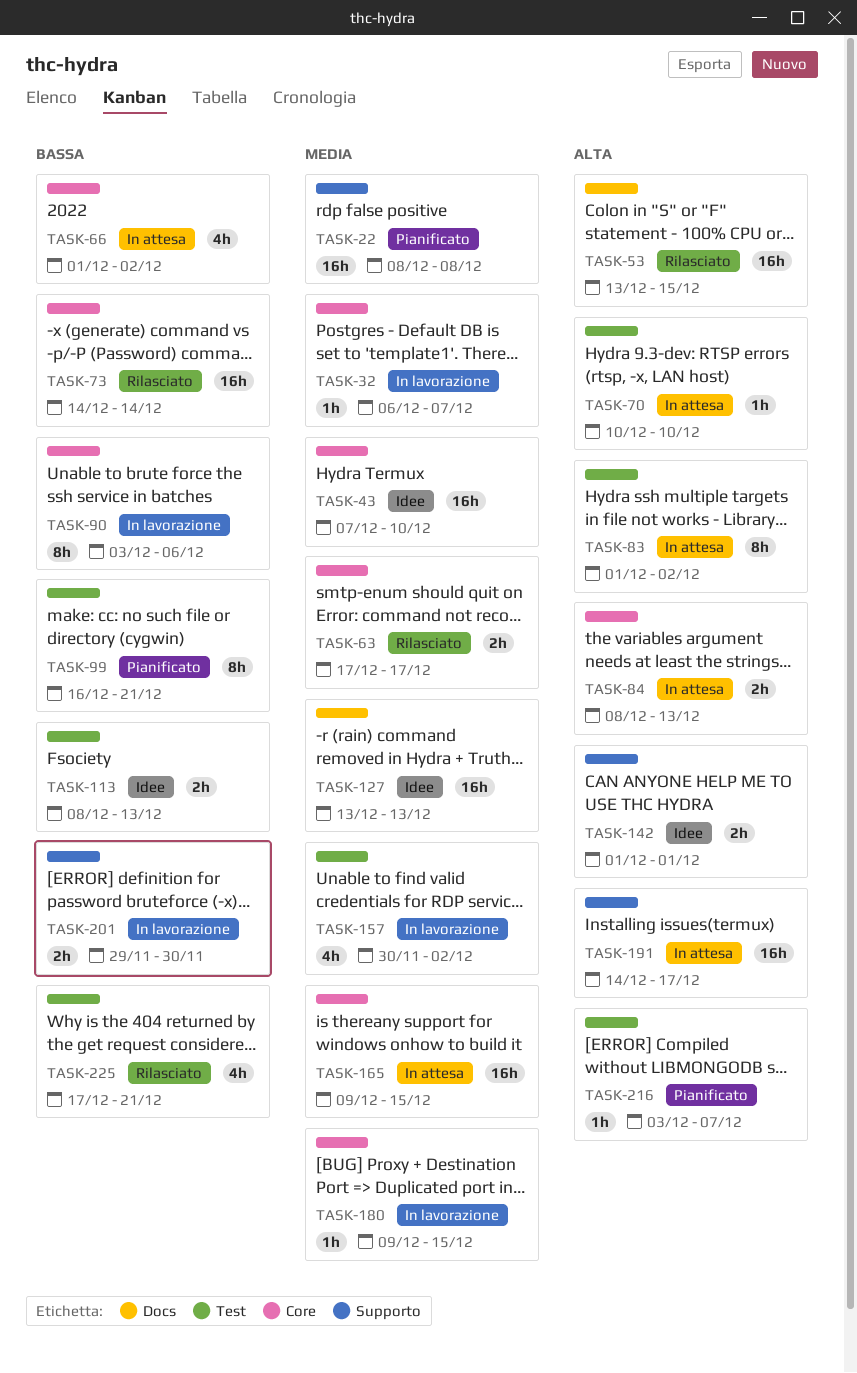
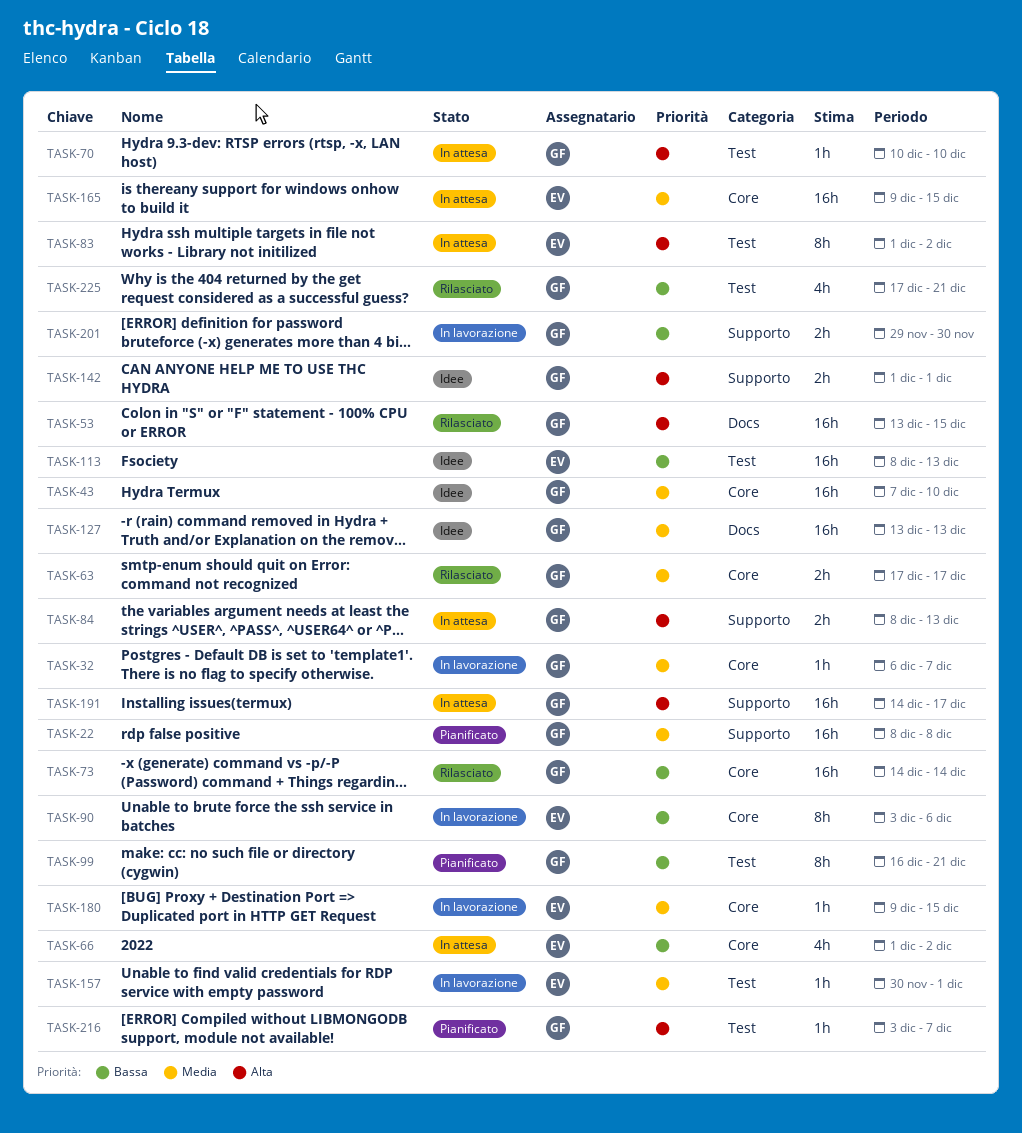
TASK-84, label: Core -> Supporto
TASK-113, estimate: 2h -> 16h
TASK-157, estimate: 4h -> 1h
TASK-157, due: Dec 2 -> Dec 1

